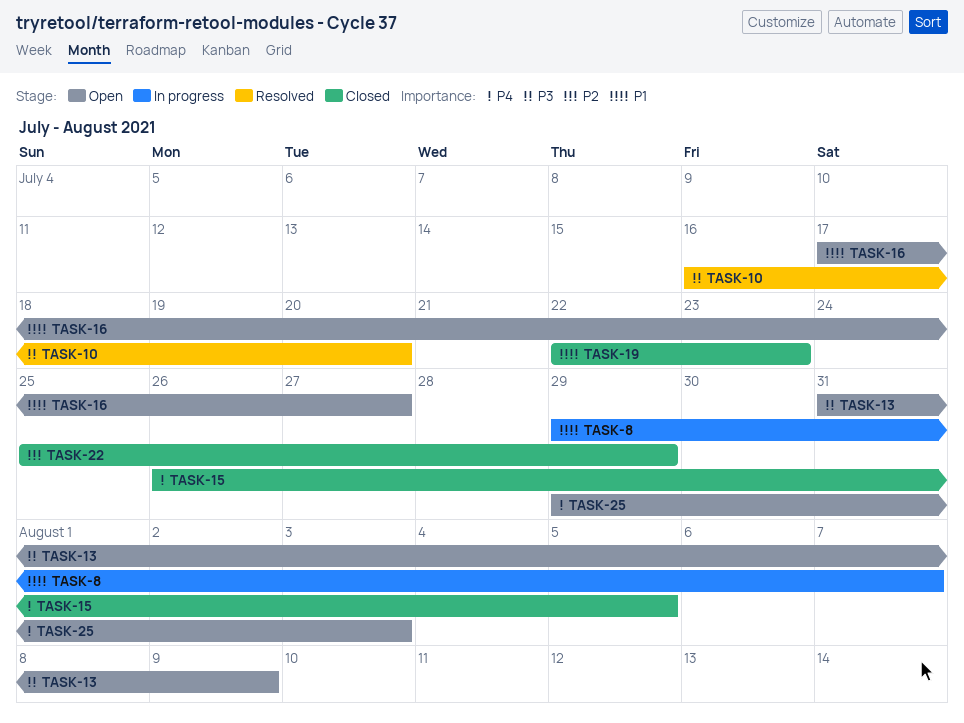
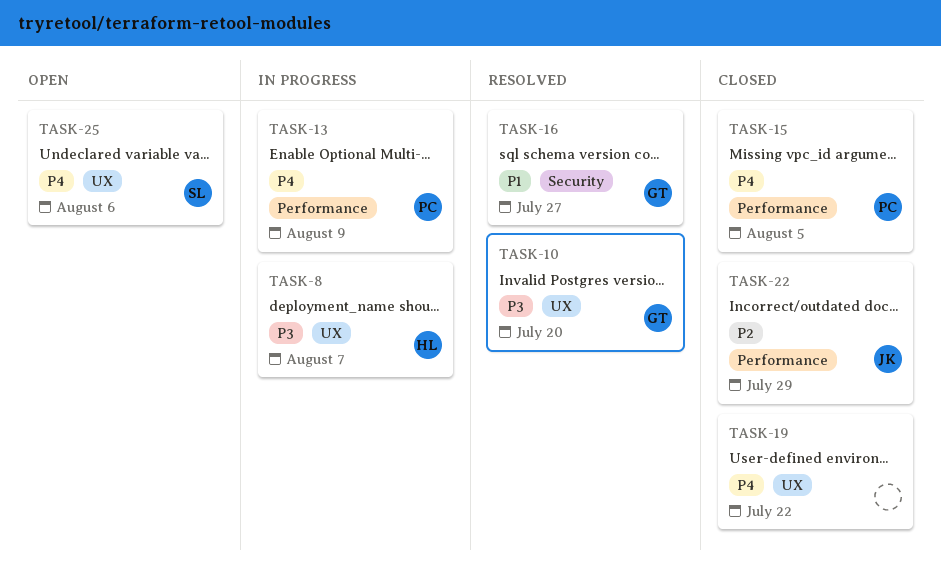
TASK-8, priority: P1 -> P3
TASK-13, status: Open -> In progress
TASK-13, priority: P3 -> P4
TASK-16, status: Open -> Resolved
TASK-19, priority: P1 -> P4
TASK-19, due: Jul 23 -> Jul 22
TASK-25, due: Aug 3 -> Aug 6

